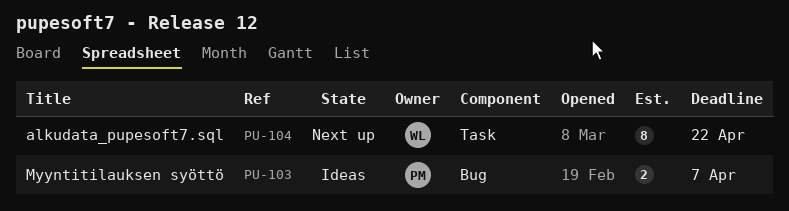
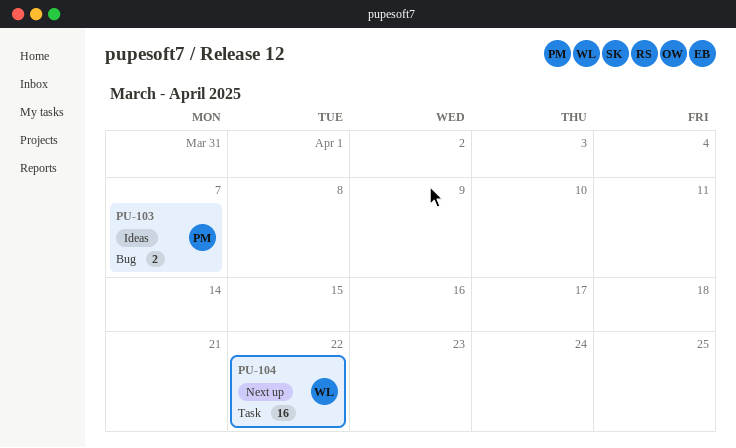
PU-104, estimate: 8 -> 16

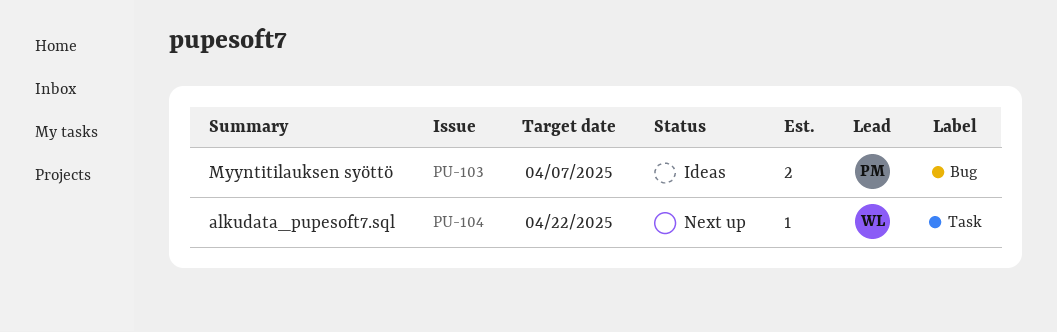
PU-104, estimate: 16 -> 1

